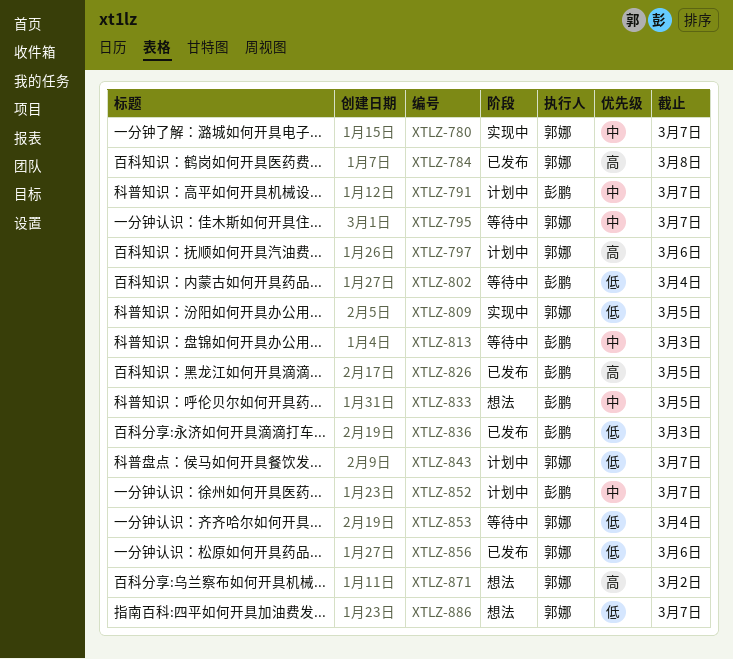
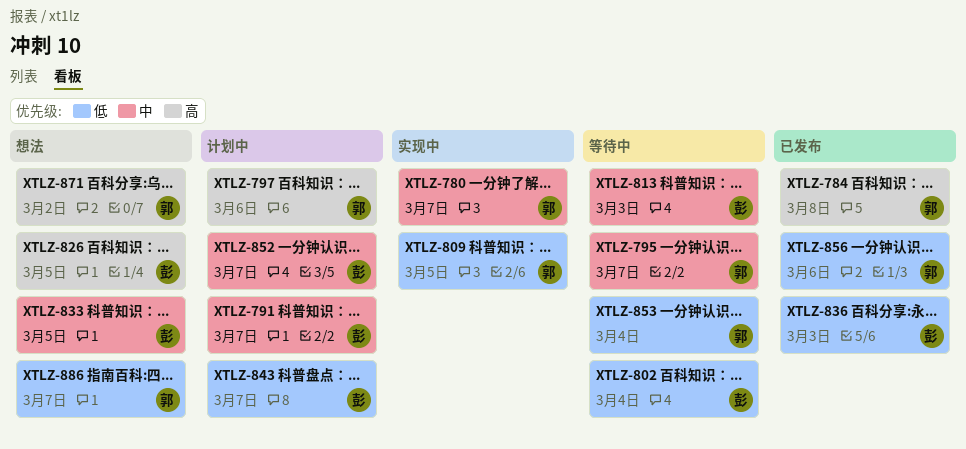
XTLZ-826, status: 已发布 -> 想法
XTLZ-843, owner: 郭娜 -> 彭鹏

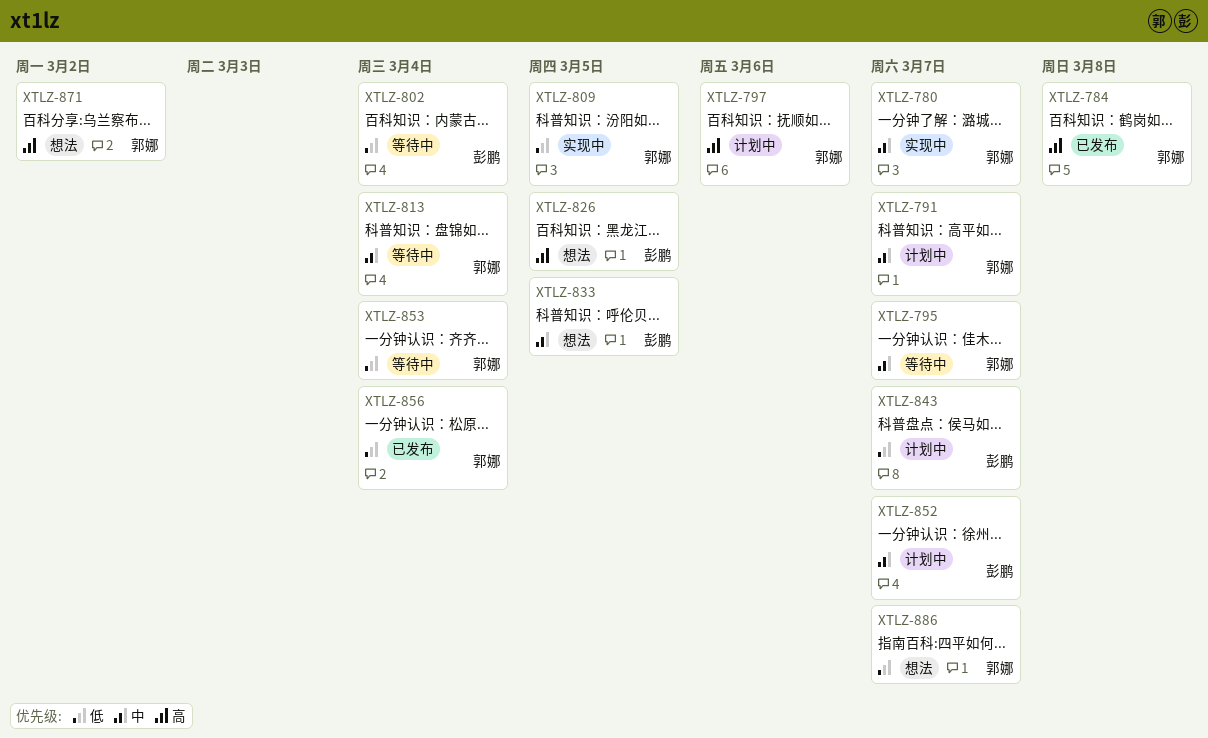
XTLZ-791, owner: 彭鹏 -> 郭娜
XTLZ-813, owner: 彭鹏 -> 郭娜
XTLZ-813, due: Mar 3 -> Mar 4
XTLZ-836: present -> none
XTLZ-856, due: Mar 6 -> Mar 4

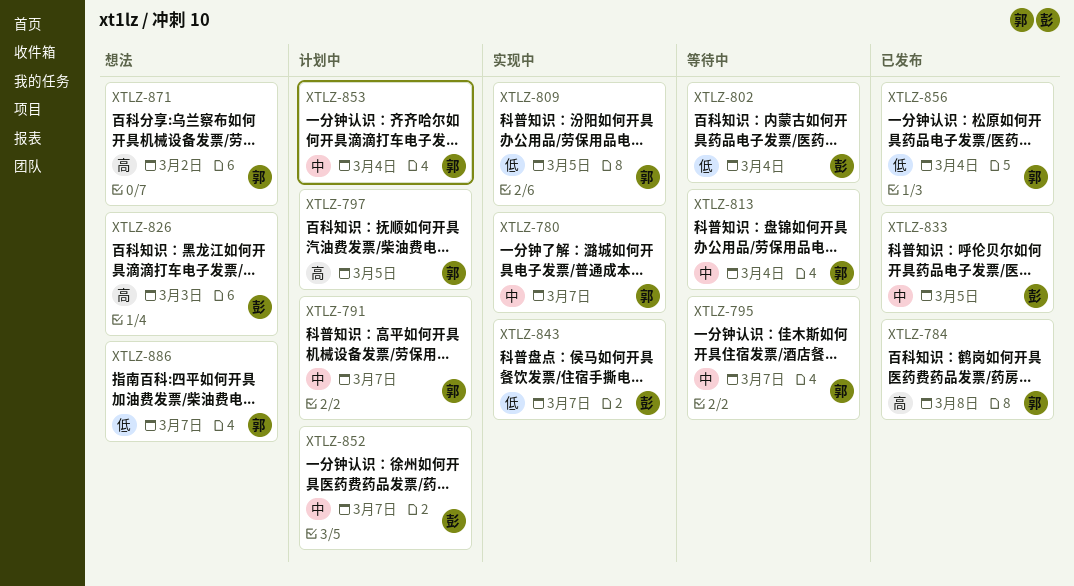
XTLZ-797, due: Mar 6 -> Mar 5
XTLZ-826, due: Mar 5 -> Mar 3
XTLZ-833, status: 想法 -> 已发布
XTLZ-843, status: 计划中 -> 实现中
XTLZ-853, status: 等待中 -> 计划中
XTLZ-853, priority: 低 -> 中

